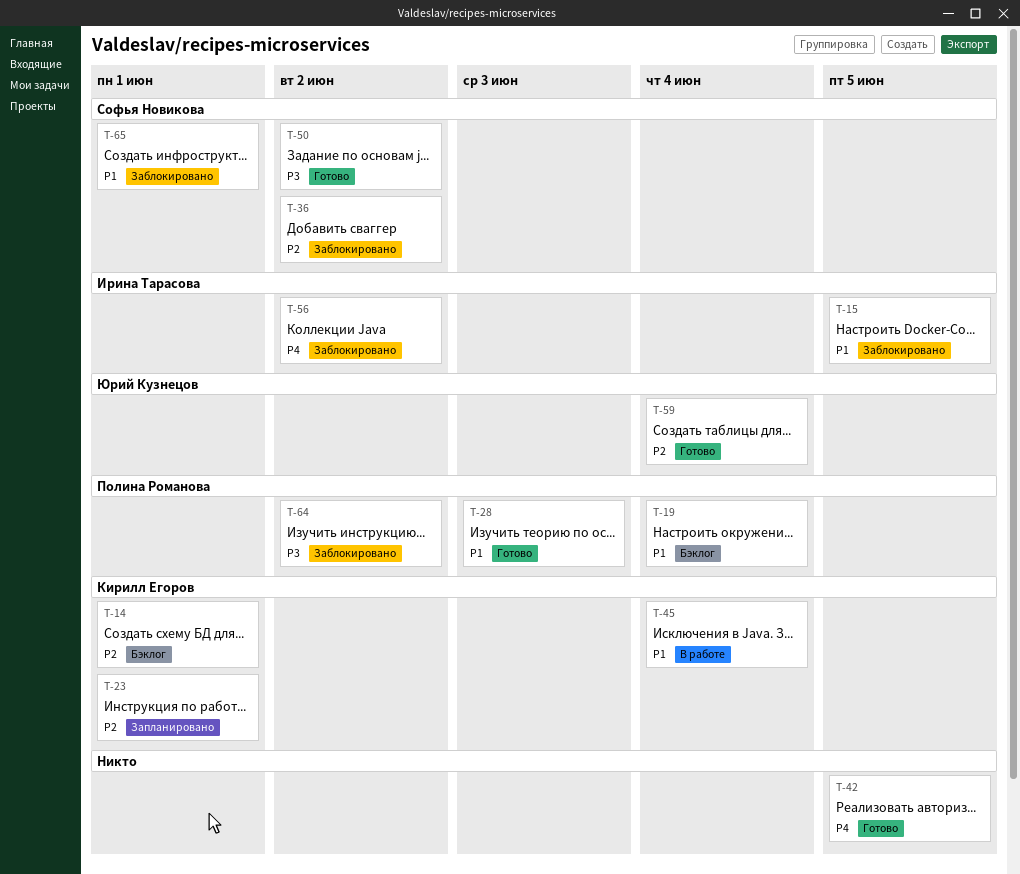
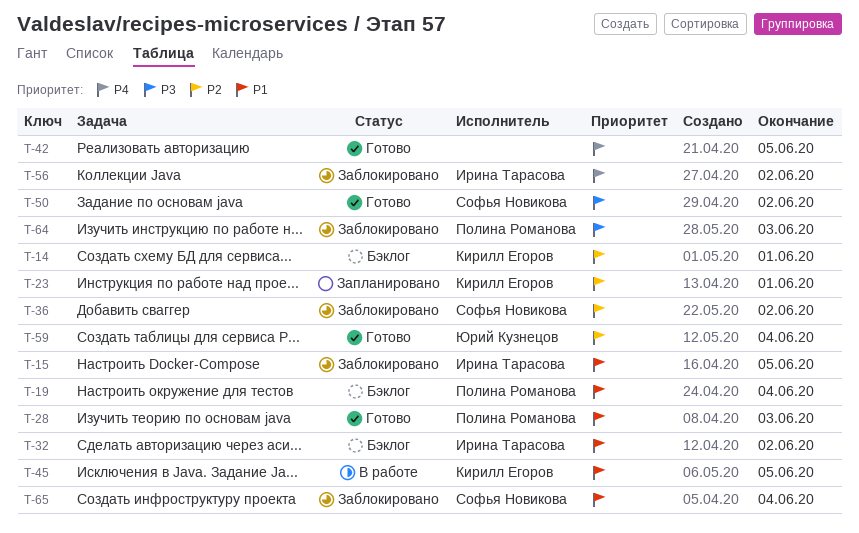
T-32: none -> present
T-45, due: Jun 4 -> Jun 5
T-64, due: Jun 2 -> Jun 3
T-65, due: Jun 1 -> Jun 4

